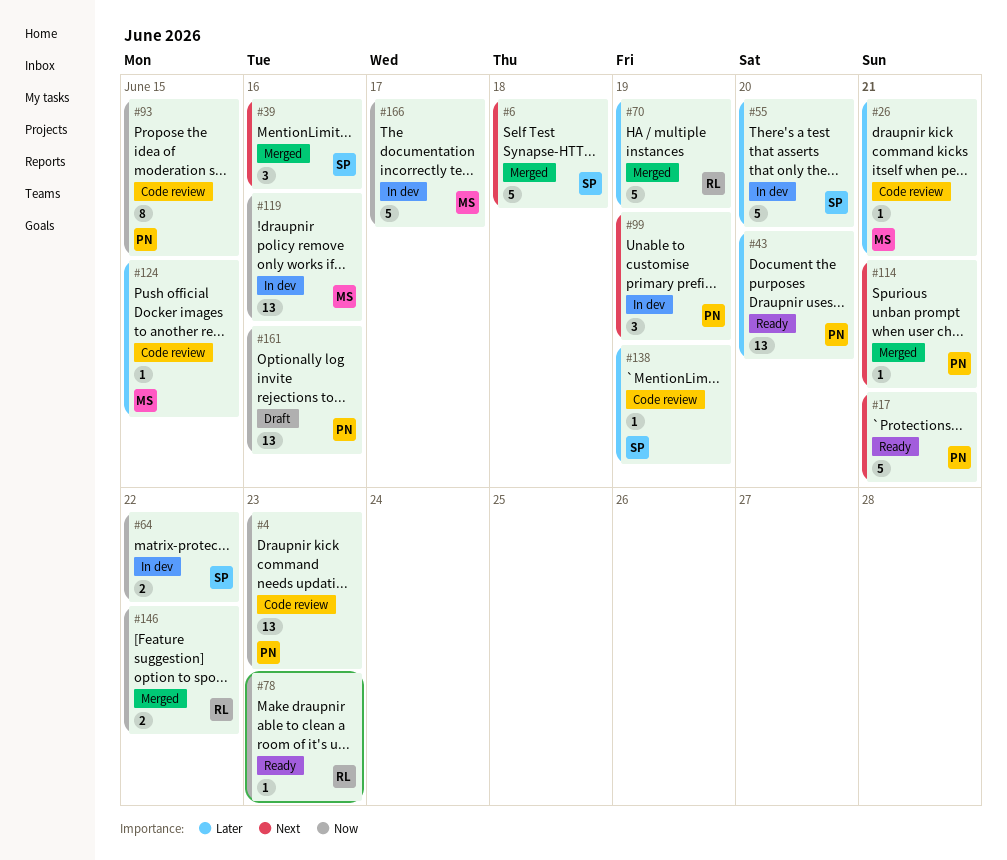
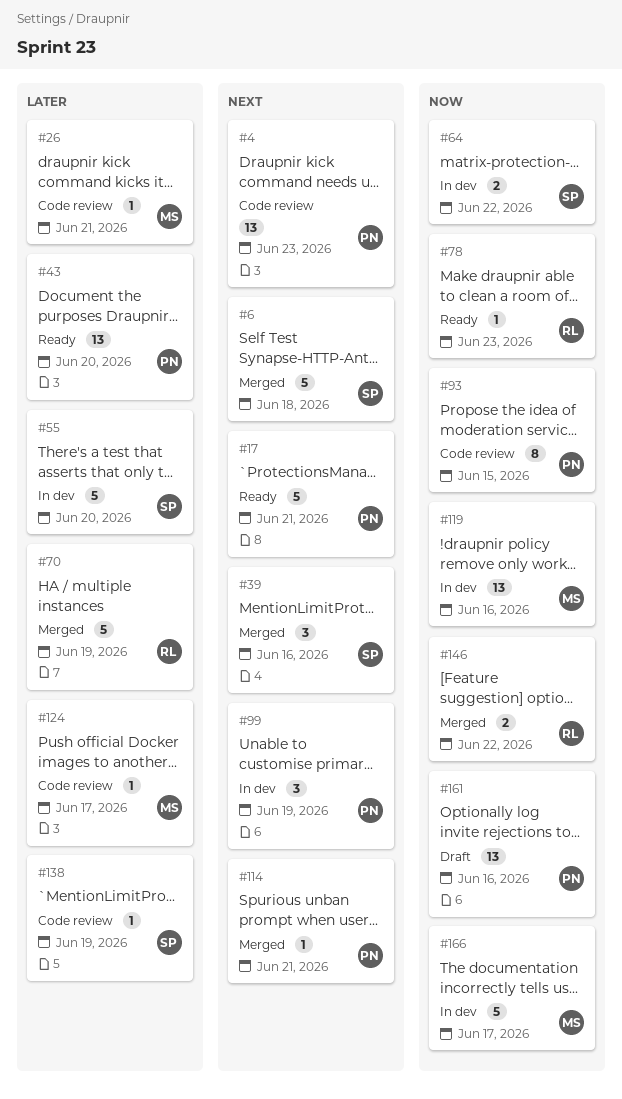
#4, priority: Now -> Next
#124, due: Jun 15 -> Jun 17

